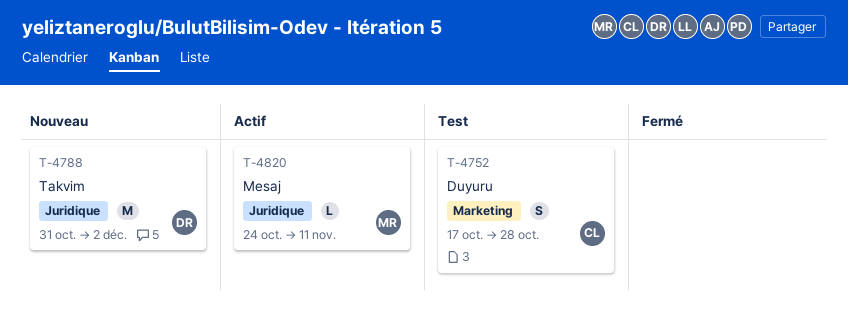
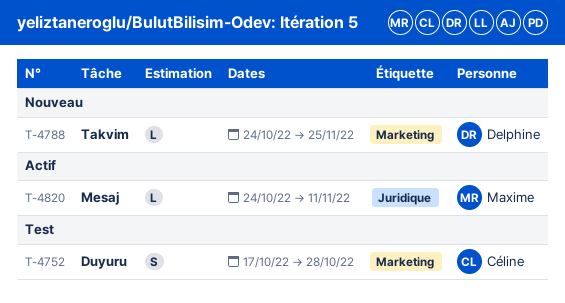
T-4788, label: Juridique -> Marketing
T-4788, estimate: M -> L
T-4788, start: Oct 31 -> Oct 24
T-4788, due: Dec 2 -> Nov 25

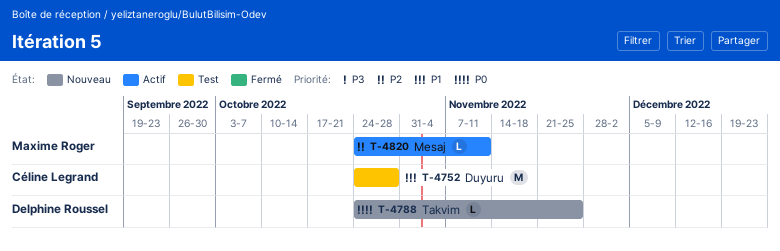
T-4752, estimate: S -> M
T-4752, start: Oct 17 -> Oct 24

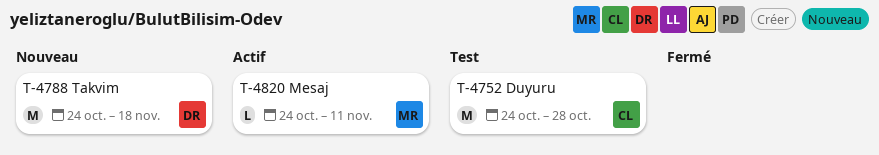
T-4788, estimate: L -> M
T-4788, due: Nov 25 -> Nov 18

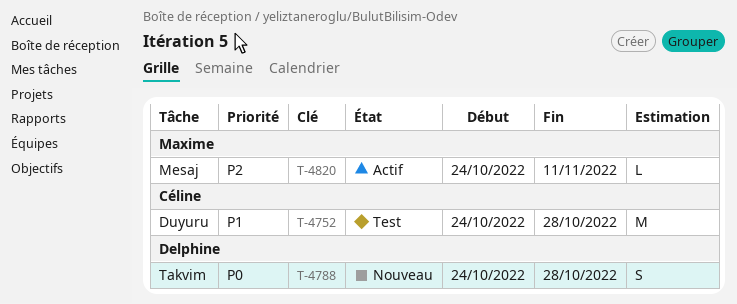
T-4788, estimate: M -> S
T-4788, due: Nov 18 -> Oct 28

